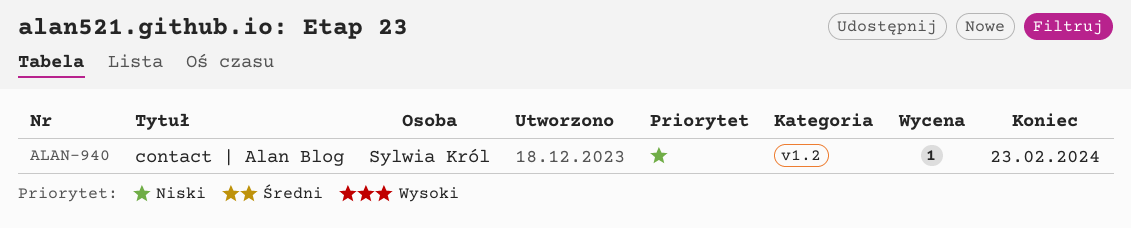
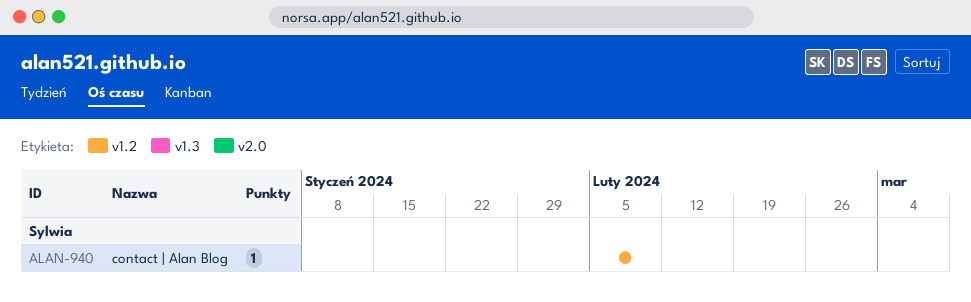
ALAN-940, due: Feb 23 -> Feb 9

